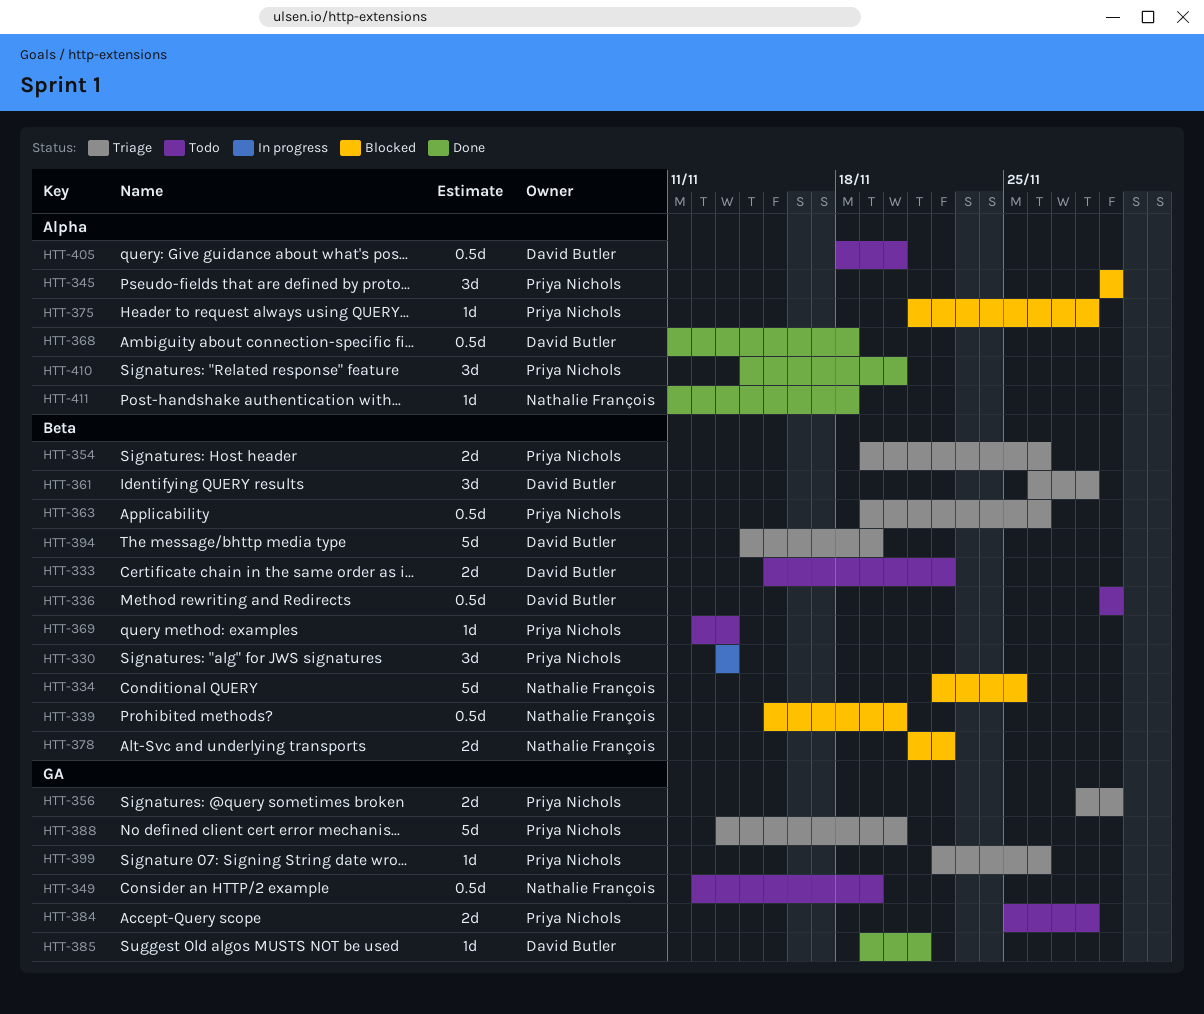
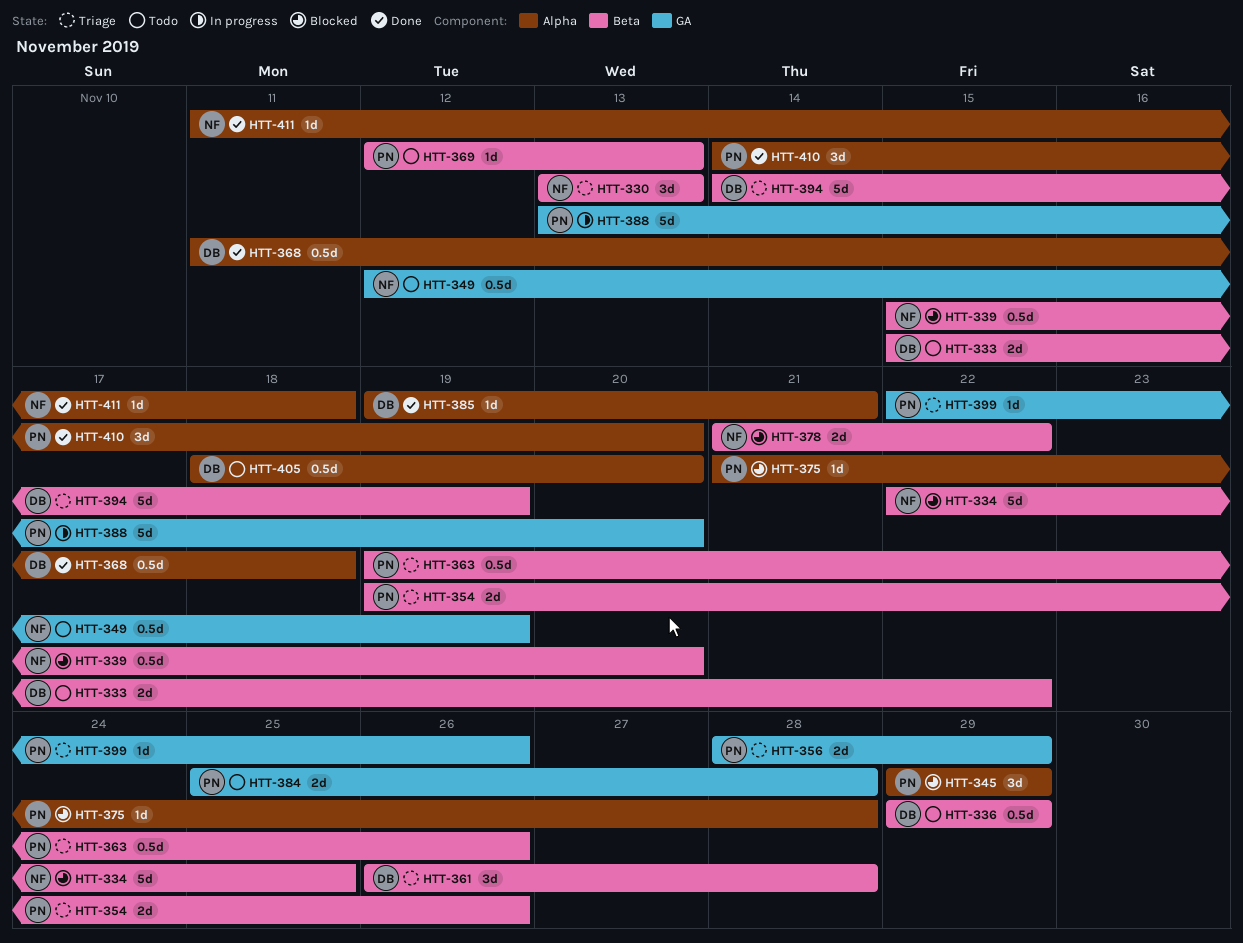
HTT-330, status: In progress -> Triage
HTT-330, owner: Priya Nichols -> Nathalie François
HTT-385, label: GA -> Alpha
HTT-388, status: Triage -> In progress

